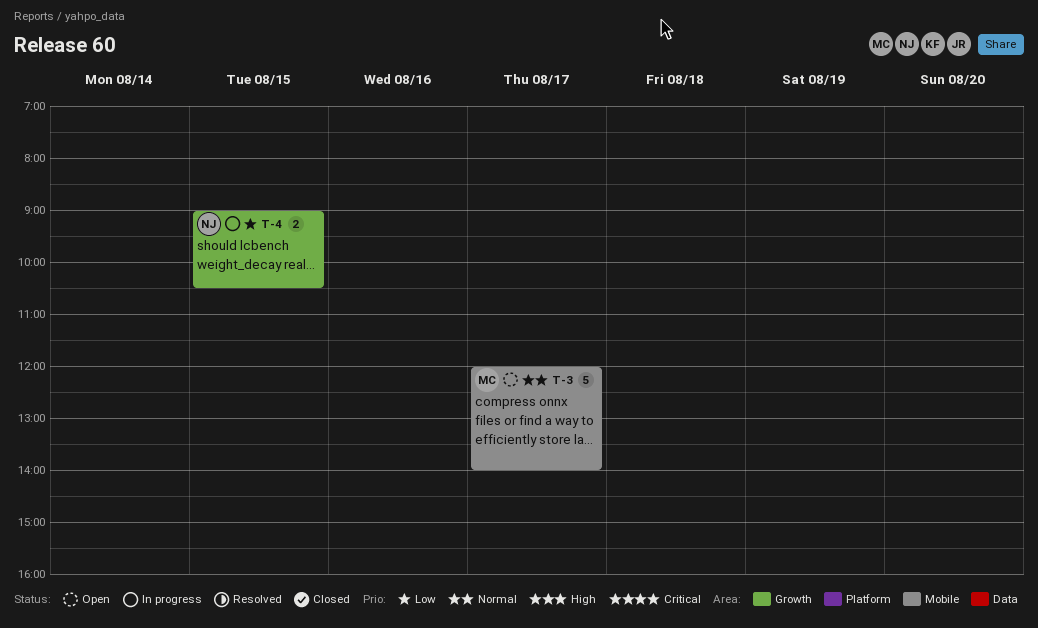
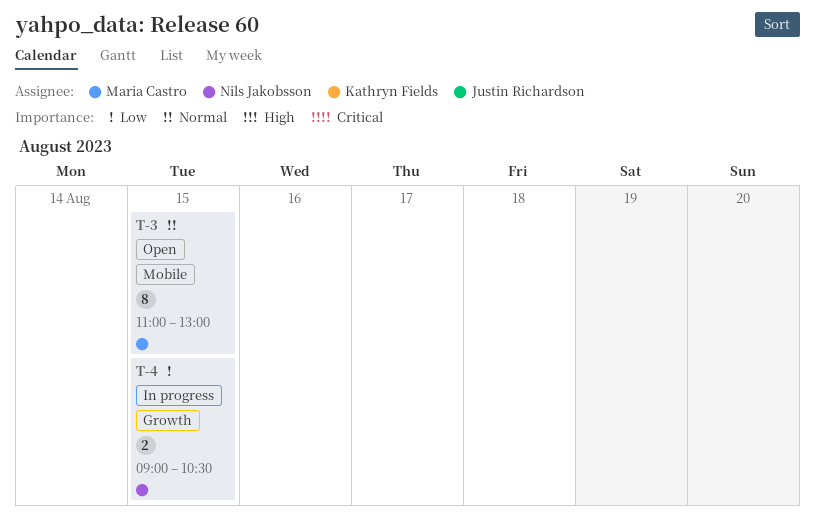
T-3, estimate: 5 -> 8
T-3, day: Aug 17 -> Aug 15
T-3, begins: 12:00 -> 11:00
T-3, ends: 14:00 -> 13:00

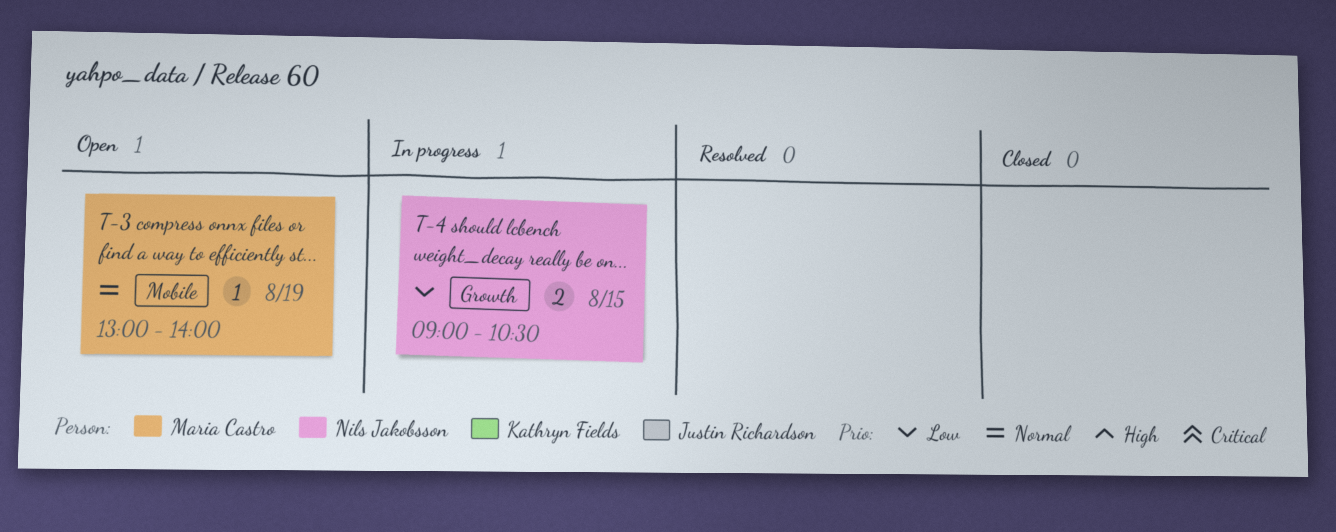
T-3, estimate: 8 -> 1
T-3, day: Aug 15 -> Aug 19
T-3, begins: 11:00 -> 13:00
T-3, ends: 13:00 -> 14:00

